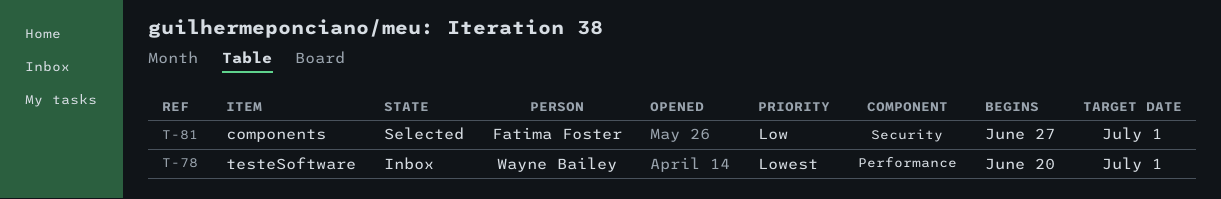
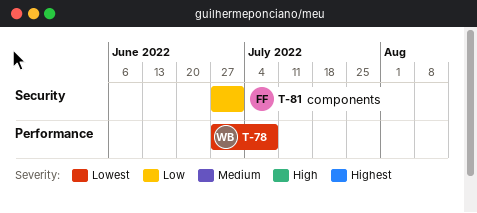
T-78, start: Jun 20 -> Jun 27
T-78, due: Jul 1 -> Jul 8

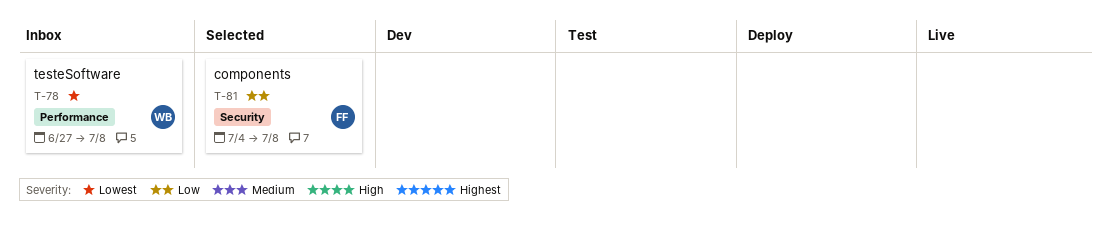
T-81, start: Jun 27 -> Jul 4
T-81, due: Jul 1 -> Jul 8

